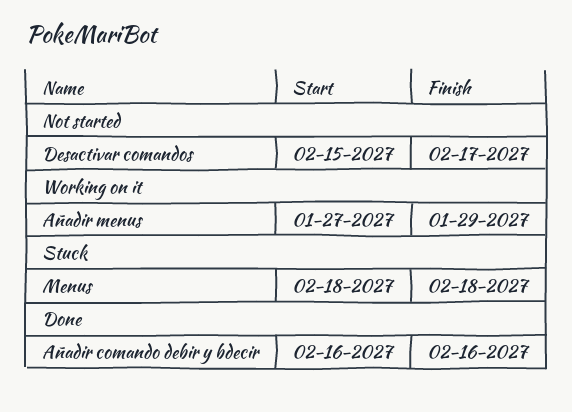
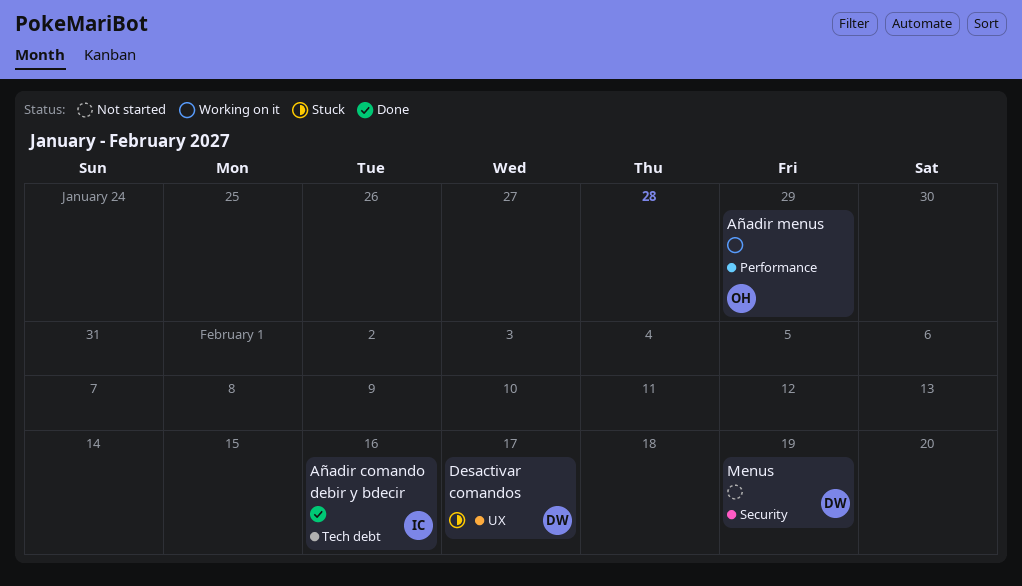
Desactivar comandos, status: Not started -> Stuck
Menus, status: Stuck -> Not started
Menus, due: Feb 18 -> Feb 19

